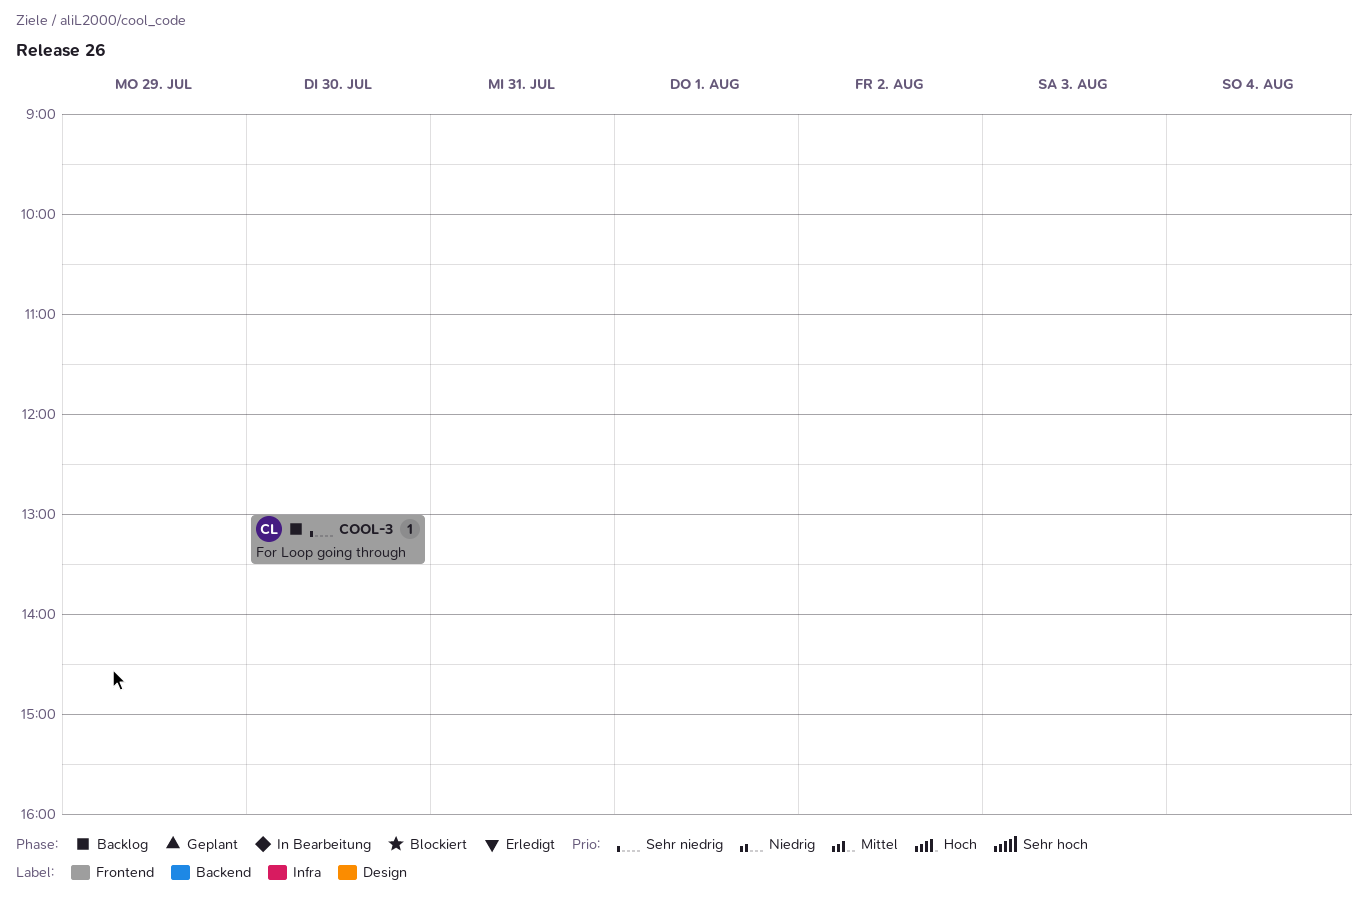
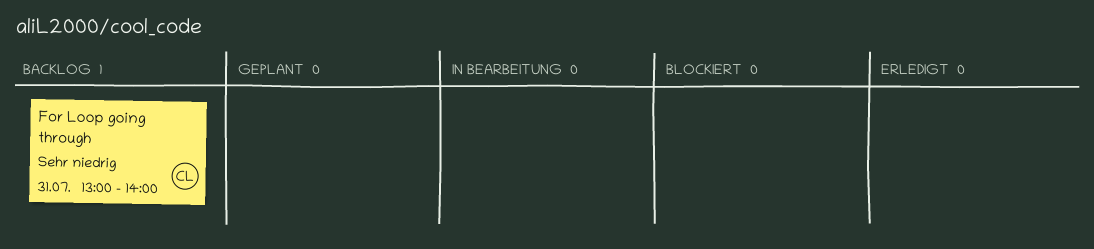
For Loop going through, day: Jul 30 -> Jul 31
For Loop going through, ends: 13:30 -> 14:00

